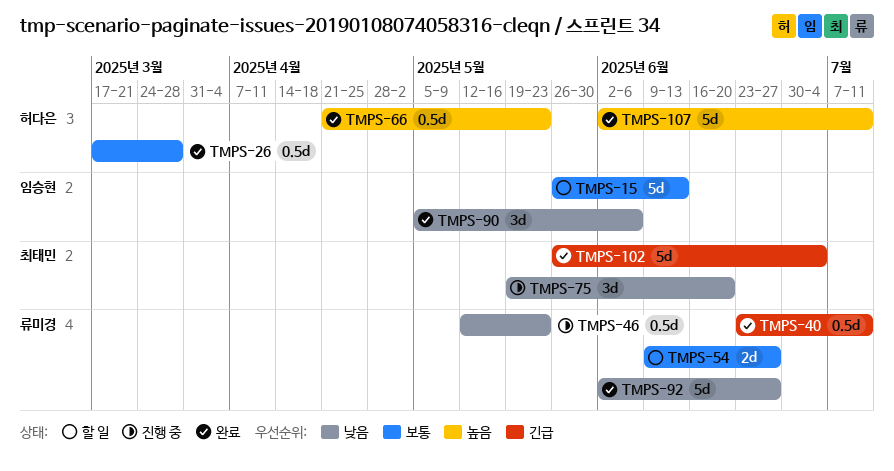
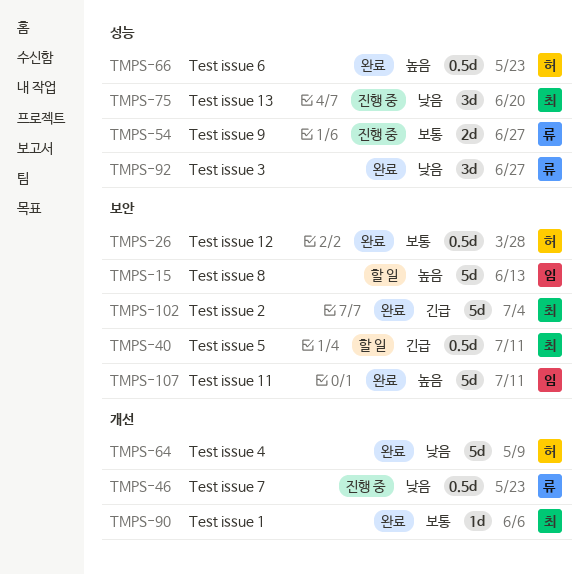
TMPS-15, priority: 보통 -> 높음
TMPS-40, status: 완료 -> 할 일
TMPS-40, owner: 류미경 -> 최태민
TMPS-54, status: 할 일 -> 진행 중
TMPS-64: none -> present
TMPS-90, owner: 임승현 -> 최태민
TMPS-90, priority: 낮음 -> 보통
TMPS-90, estimate: 3d -> 1d
TMPS-92, estimate: 5d -> 3d
TMPS-107, owner: 허다은 -> 임승현

